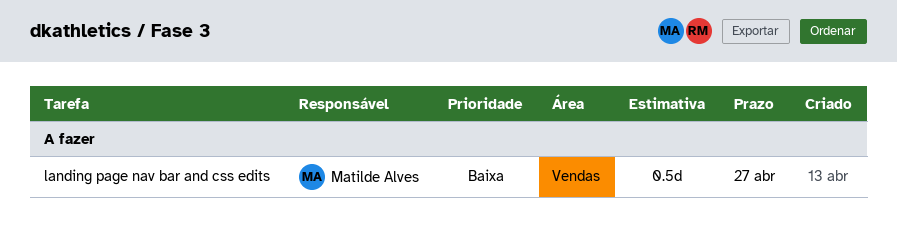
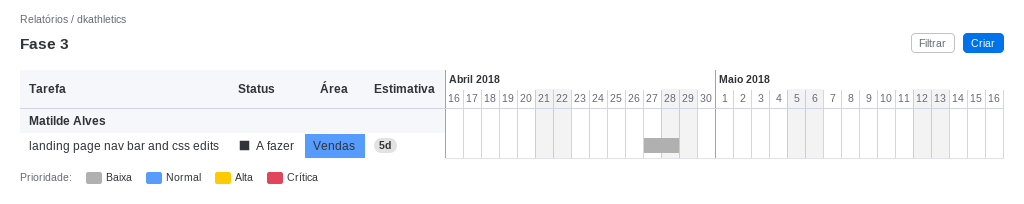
landing page nav bar and css edits, estimate: 0.5d -> 5d
landing page nav bar and css edits, due: Apr 27 -> Apr 28

